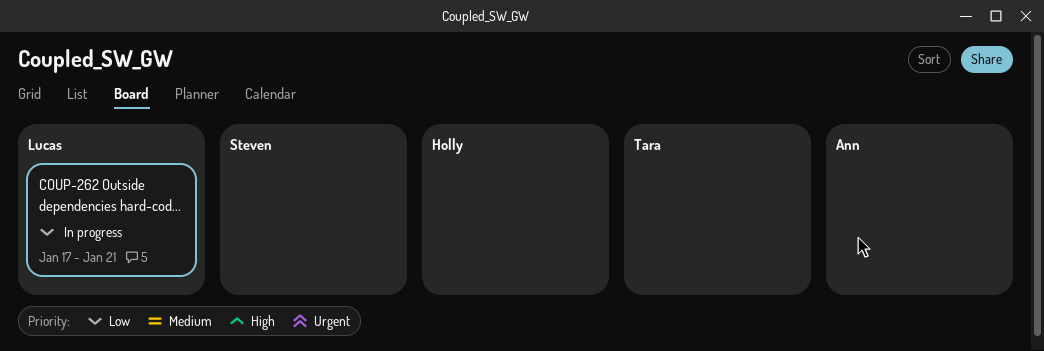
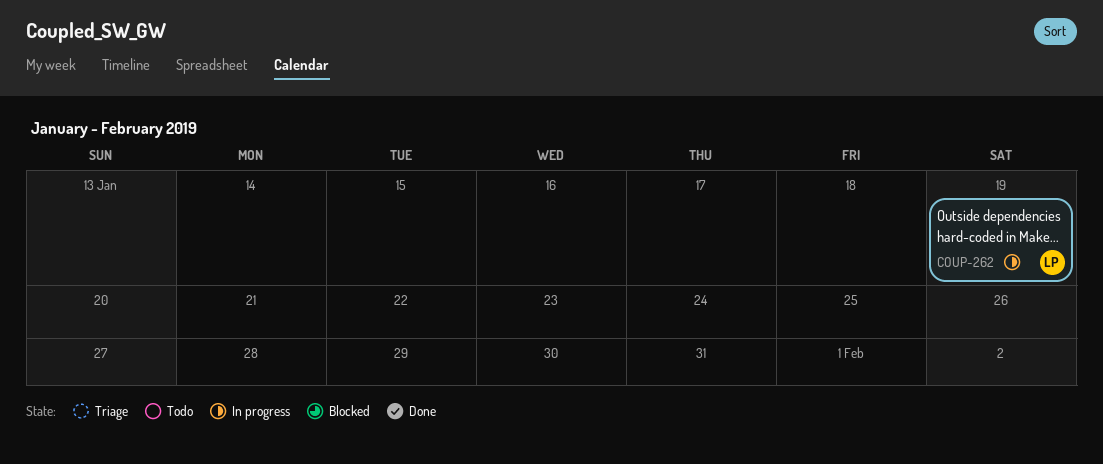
COUP-262, due: Jan 21 -> Jan 19

